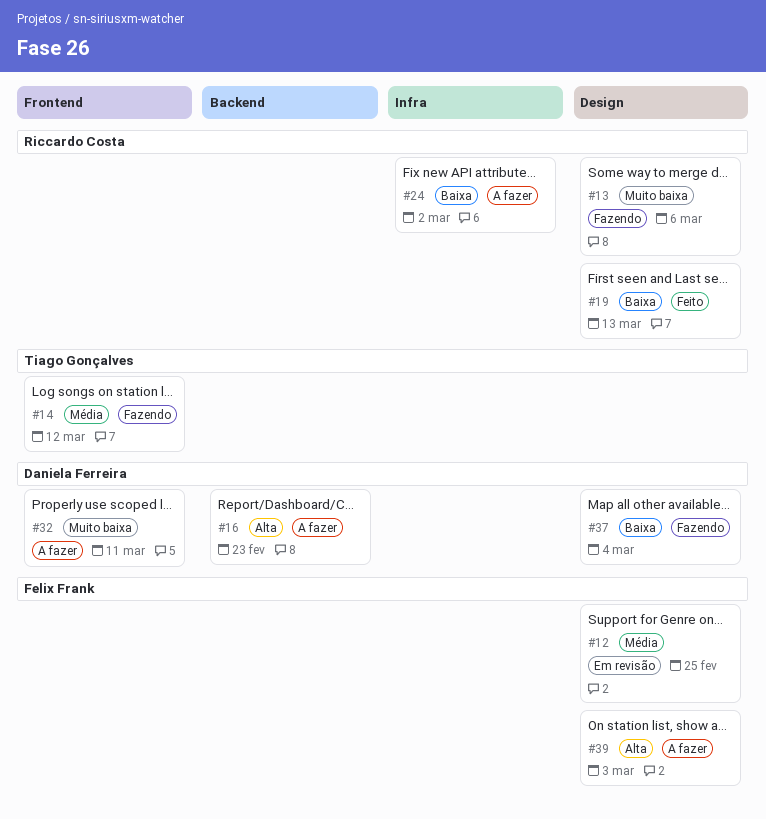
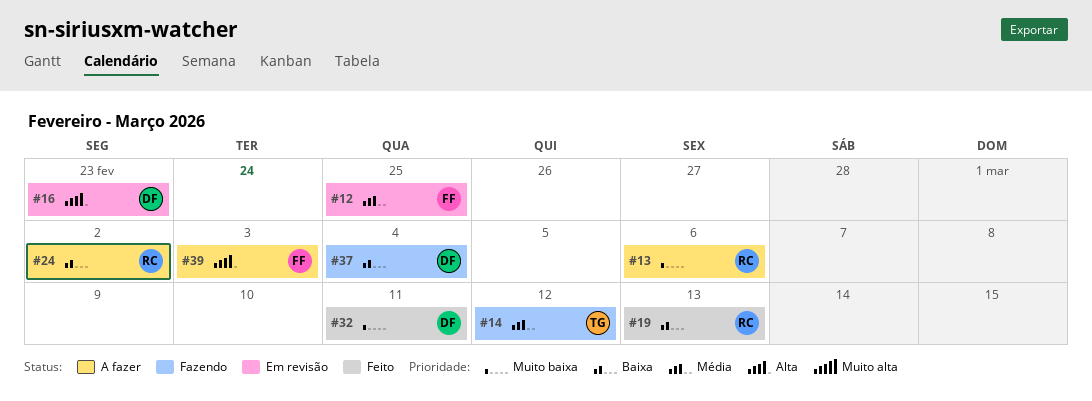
#13, status: Fazendo -> A fazer
#16, status: A fazer -> Em revisão
#32, status: A fazer -> Feito

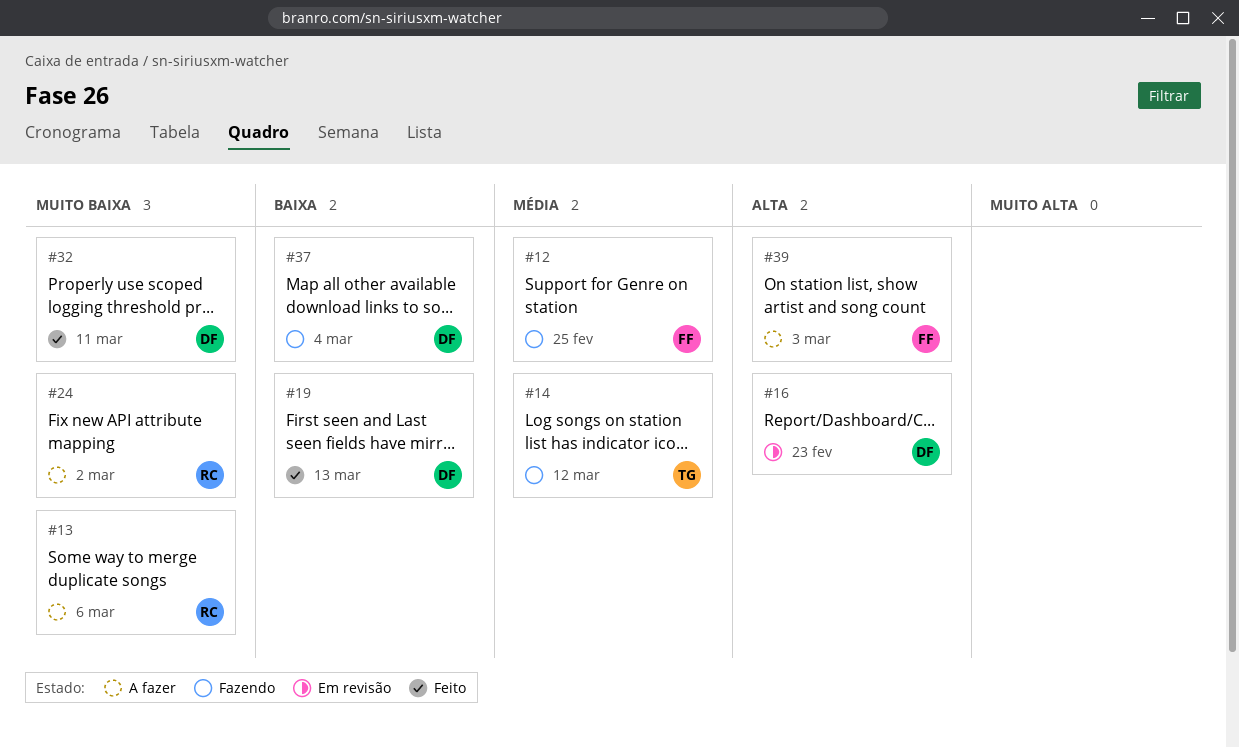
#12, status: Em revisão -> Fazendo
#19, owner: RC -> DF
#24, priority: Baixa -> Muito baixa

